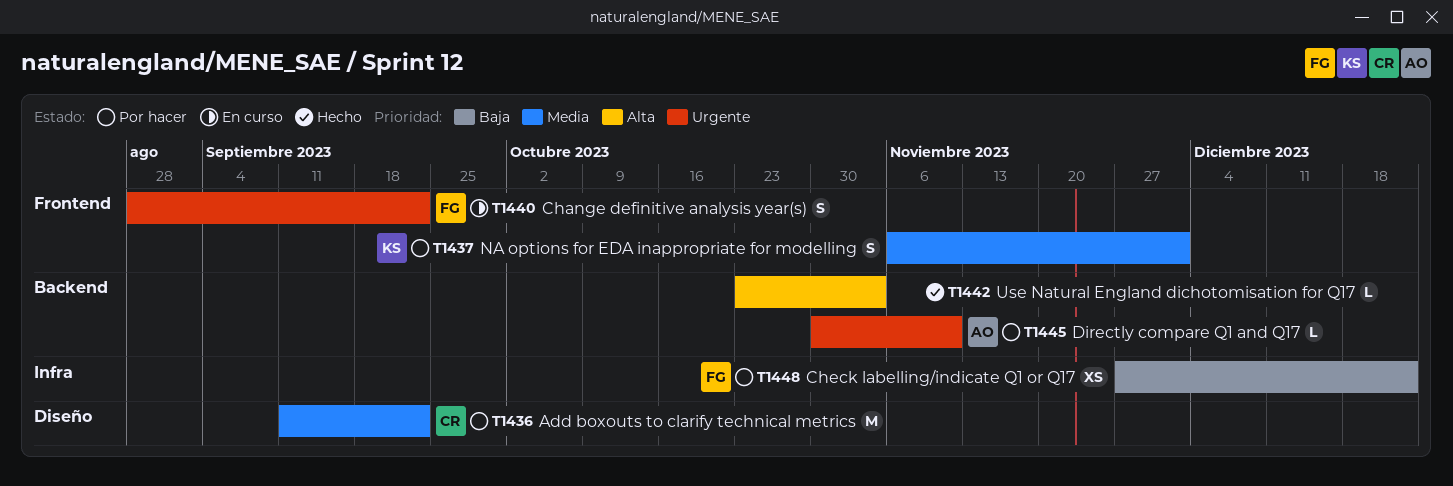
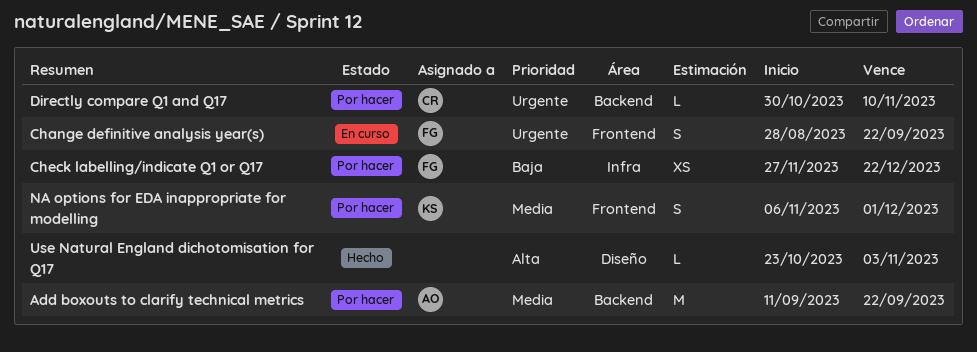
Add boxouts to clarify technical metrics, owner: CR -> AO
Add boxouts to clarify technical metrics, label: Diseño -> Backend
Directly compare Q1 and Q17, owner: AO -> CR
Use Natural England dichotomisation for Q17, label: Backend -> Diseño

